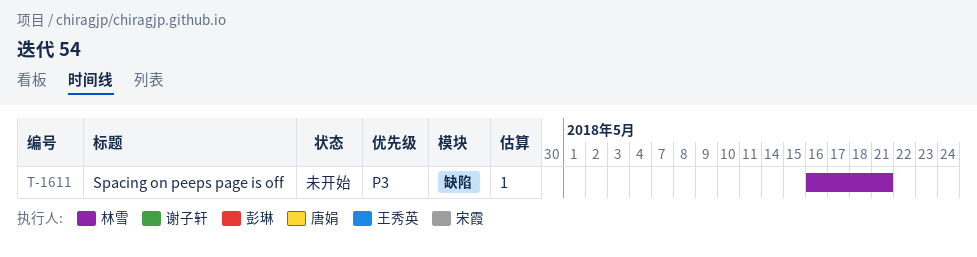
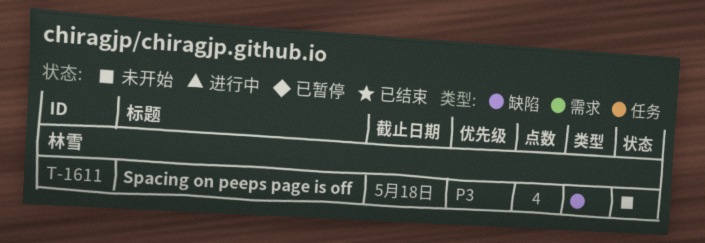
T-1611, estimate: 1 -> 4
T-1611, due: May 21 -> May 18

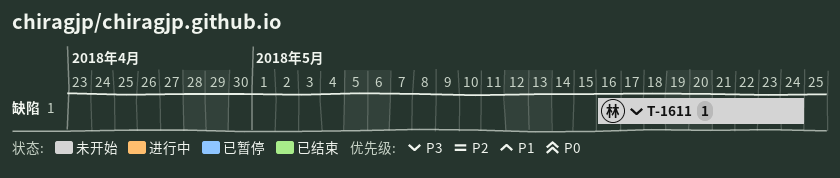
T-1611, estimate: 4 -> 1
T-1611, due: May 18 -> May 24

